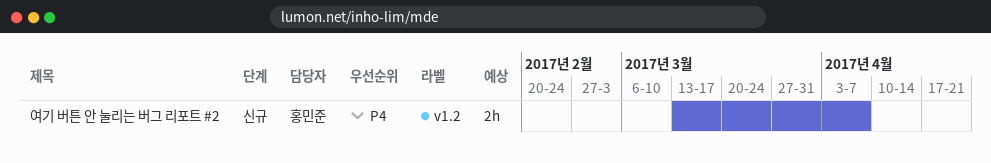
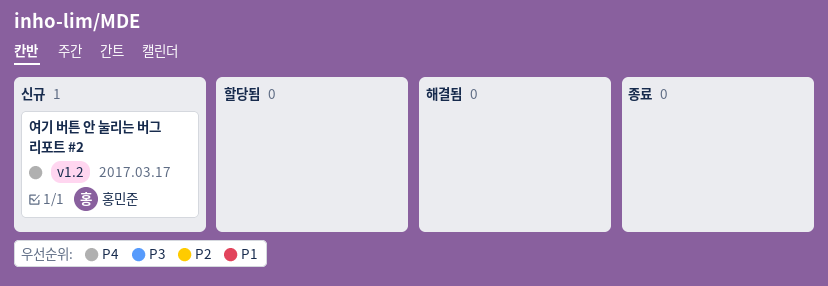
여기 버튼 안 눌리는 버그 리포트 #2, due: Apr 7 -> Mar 17

